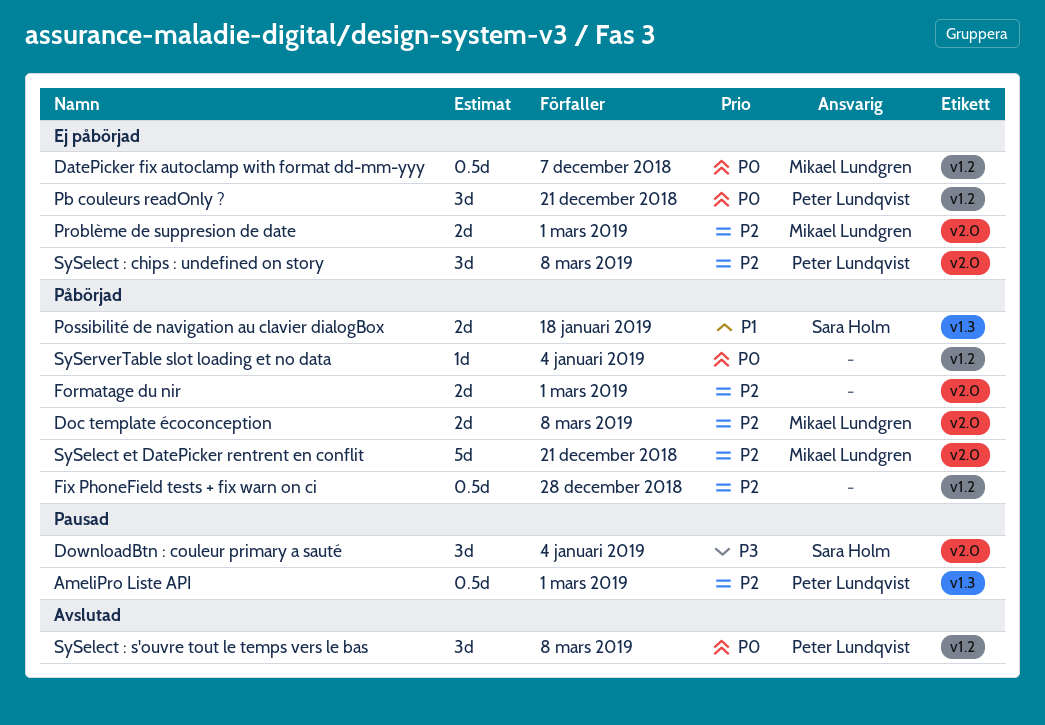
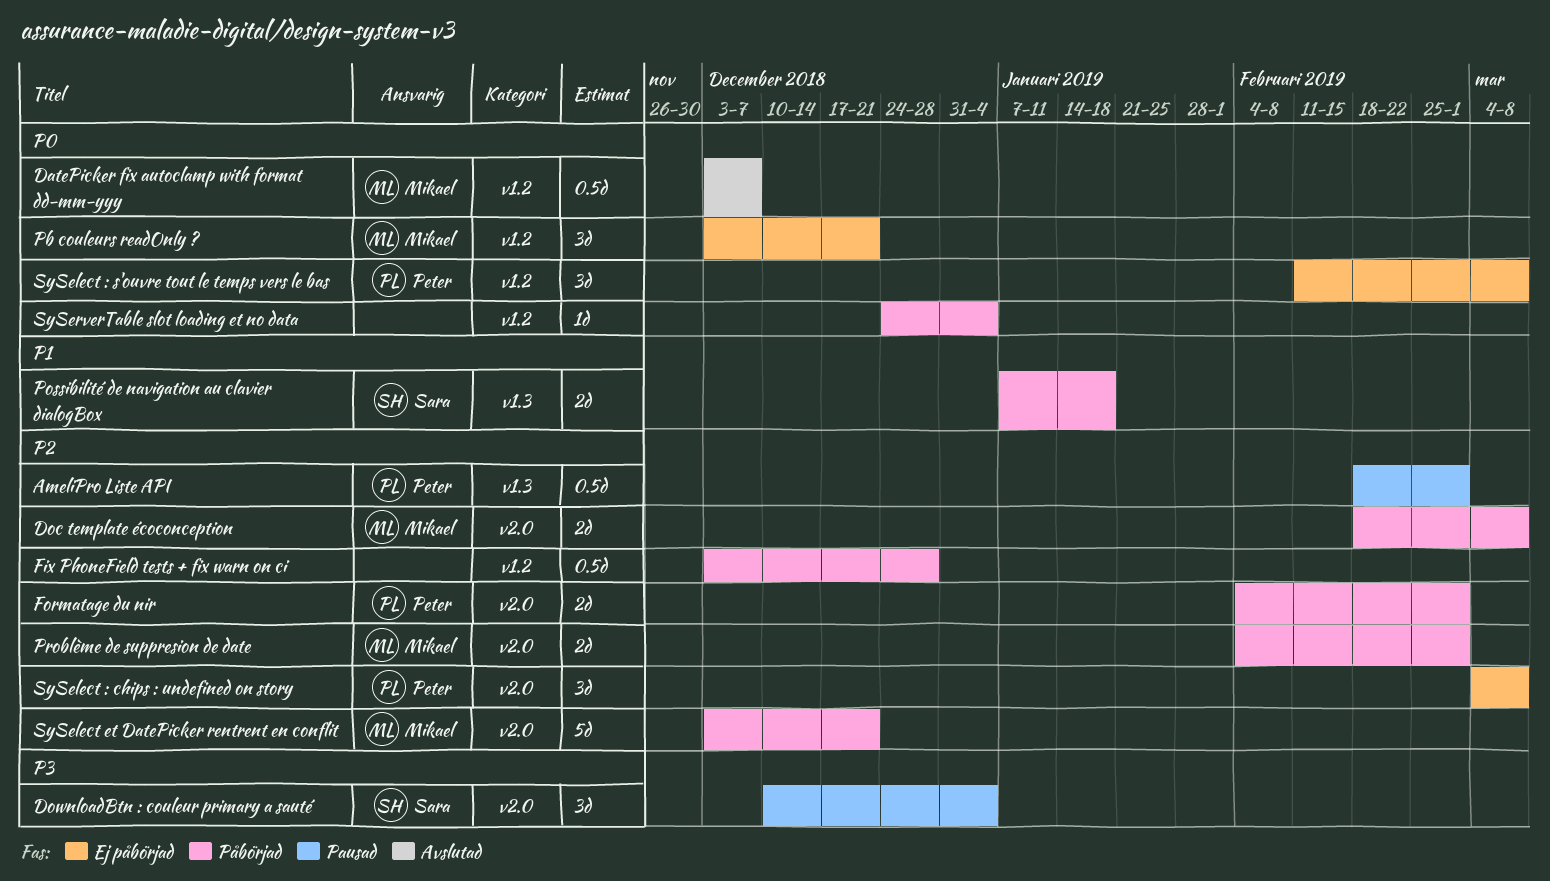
DatePicker fix autoclamp with format dd-mm-yyy, status: Ej påbörjad -> Avslutad
Formatage du nir, owner: none -> Peter Lundqvist
Pb couleurs readOnly ?, owner: Peter Lundqvist -> Mikael Lundgren
Problème de suppresion de date, status: Ej påbörjad -> Påbörjad
SySelect : s'ouvre tout le temps vers le bas, status: Avslutad -> Ej påbörjad

